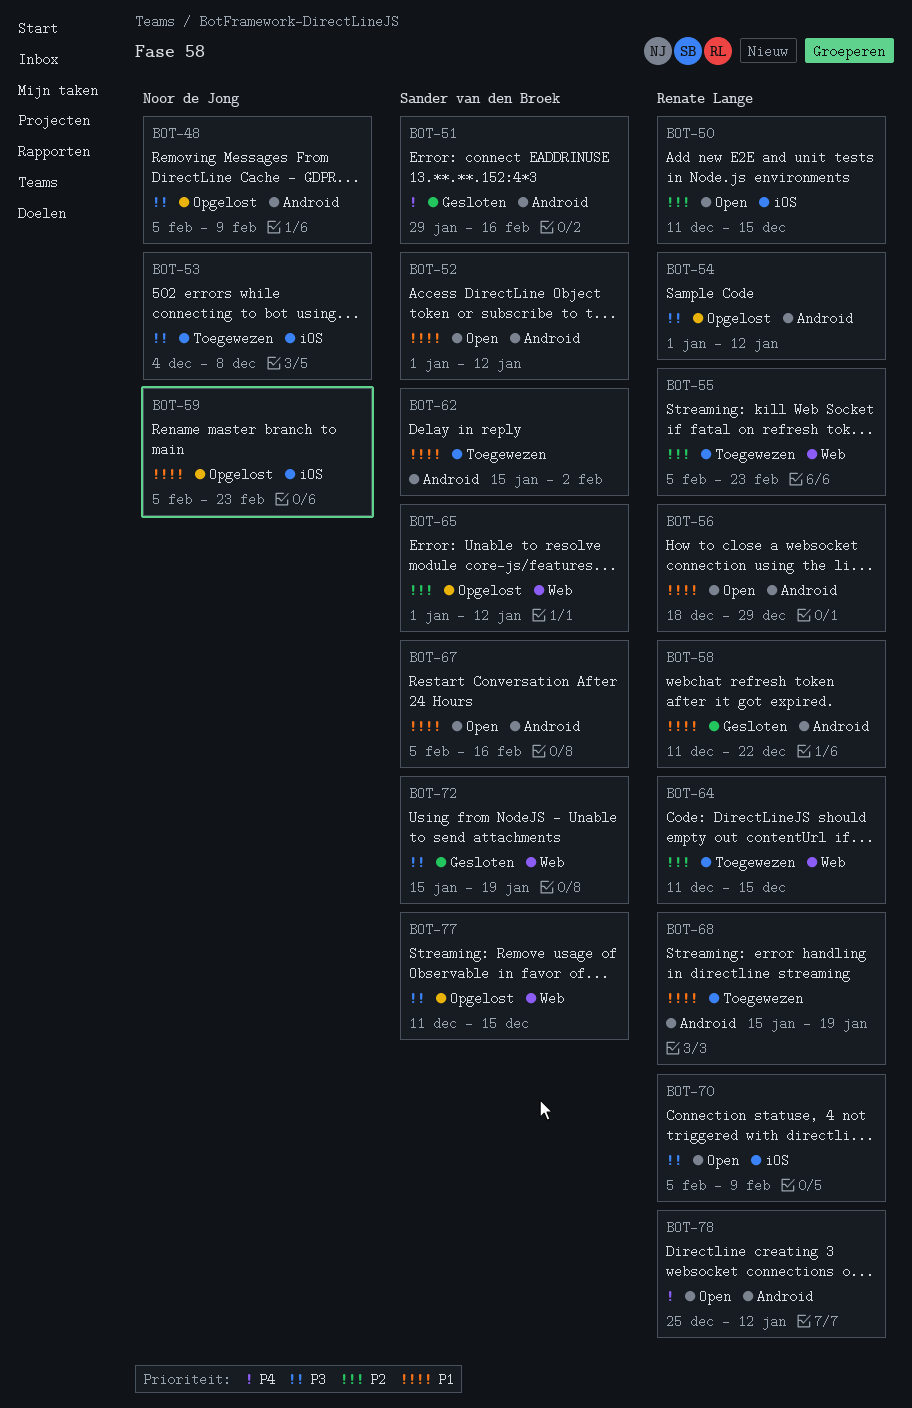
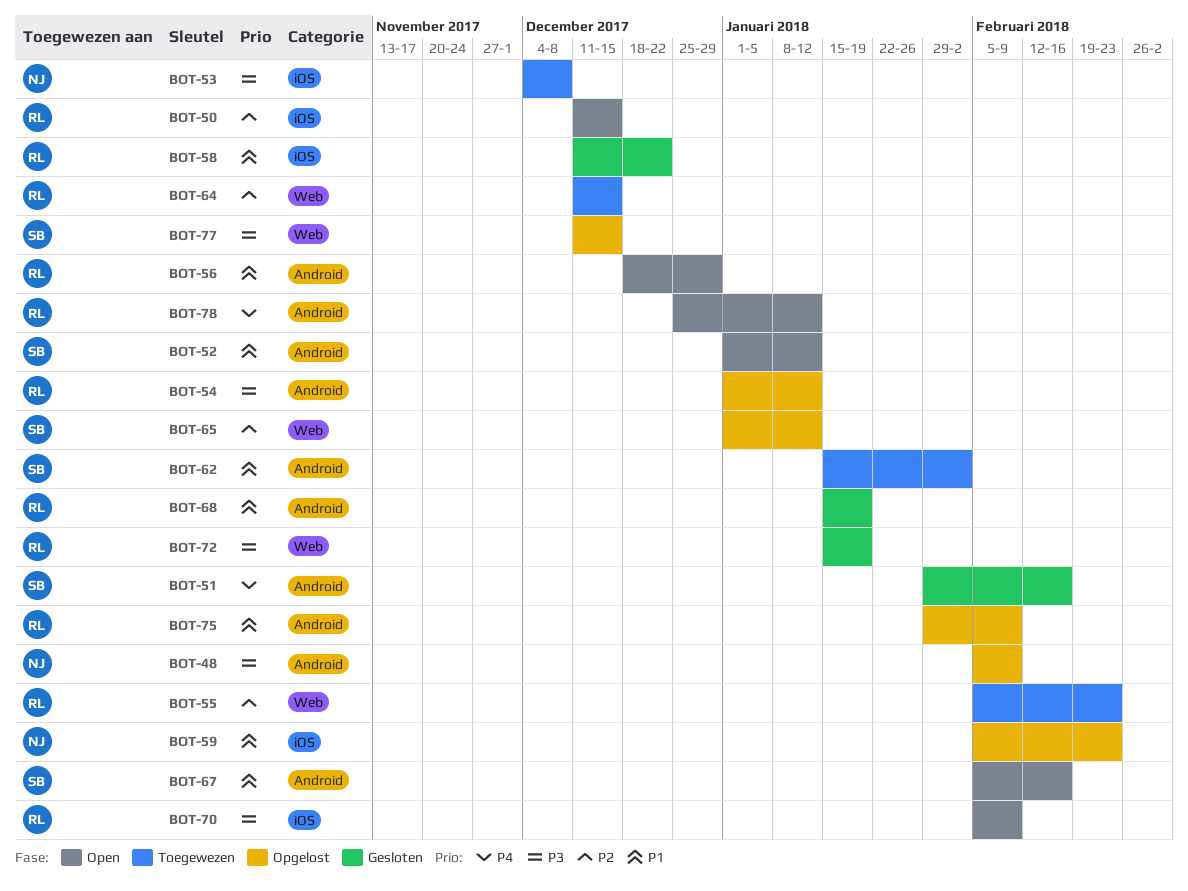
BOT-58, label: Android -> iOS
BOT-68, status: Toegewezen -> Gesloten
BOT-72, owner: Sander van den Broek -> Renate Lange
BOT-75: none -> present

